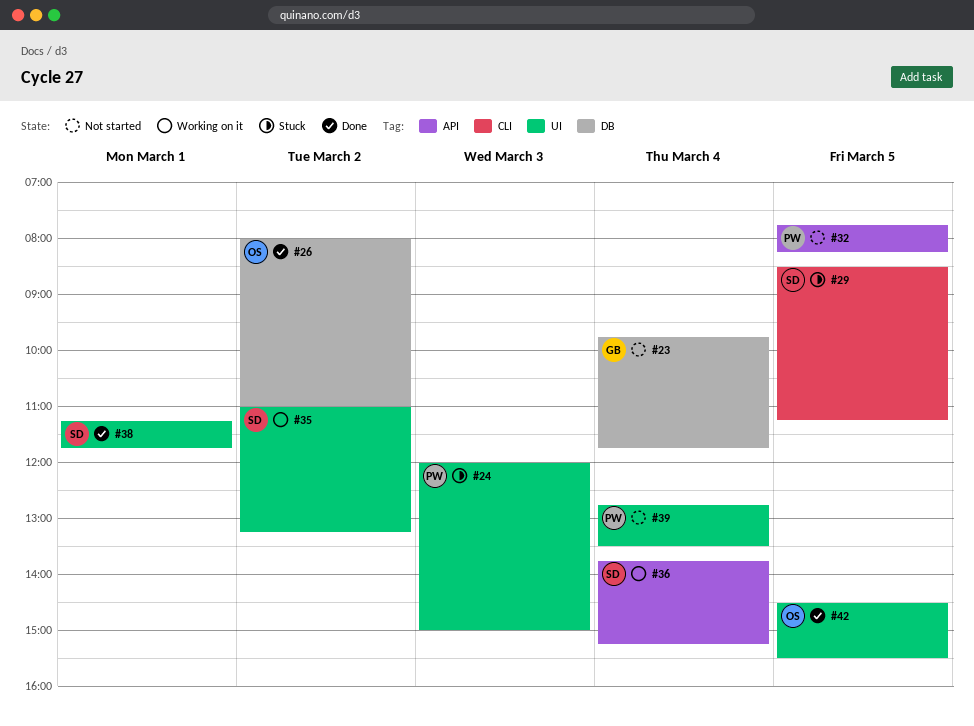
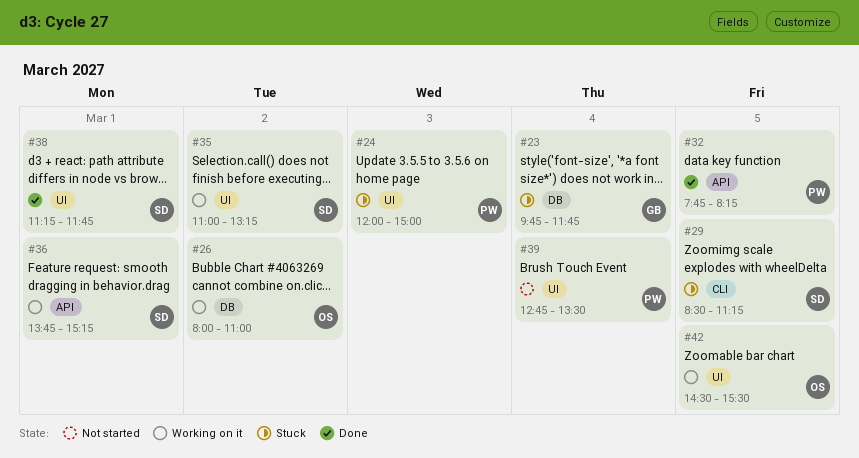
#23, status: Not started -> Stuck
#26, status: Done -> Working on it
#32, status: Not started -> Done
#36, day: Mar 4 -> Mar 1
#42, status: Done -> Working on it

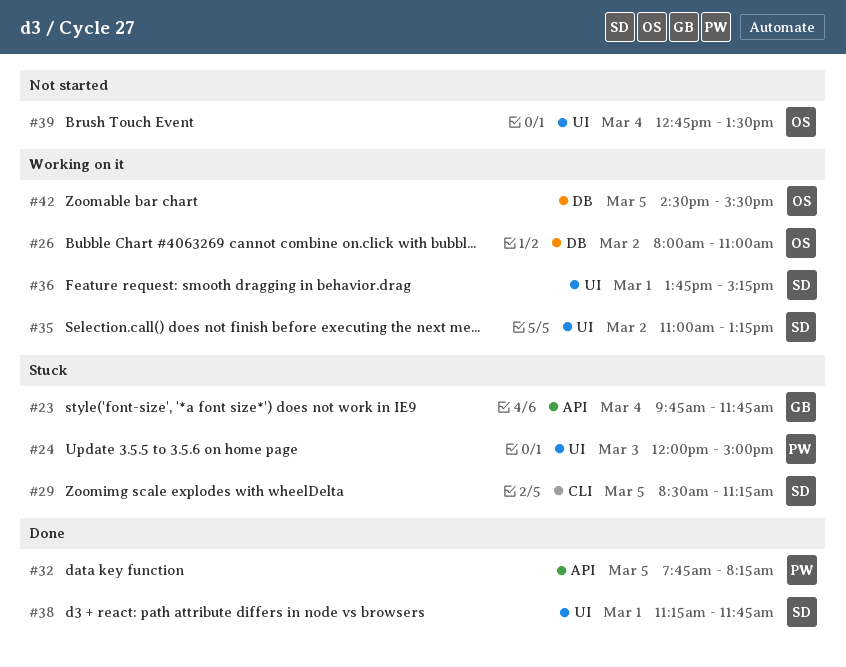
#23, label: DB -> API
#36, label: API -> UI
#39, owner: PW -> OS
#42, label: UI -> DB

